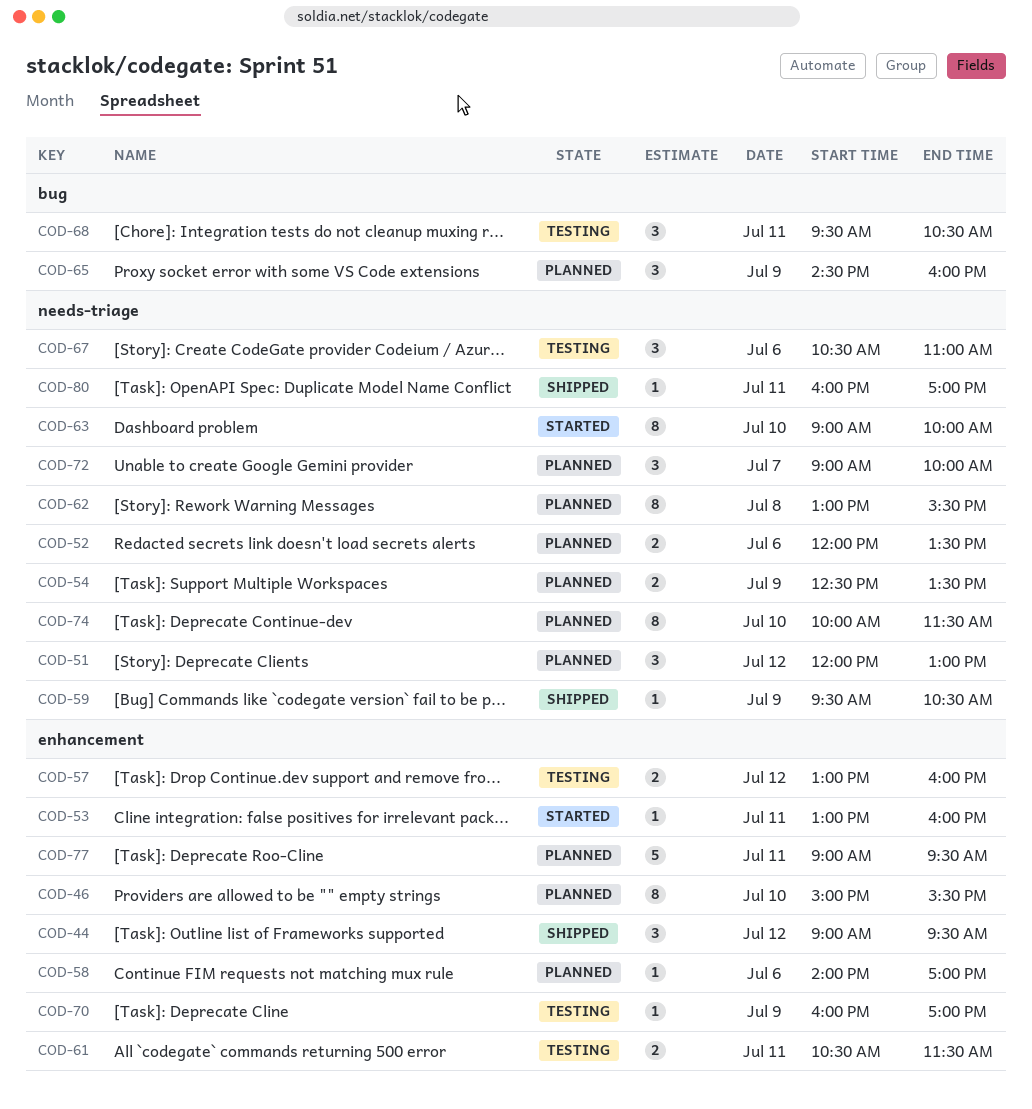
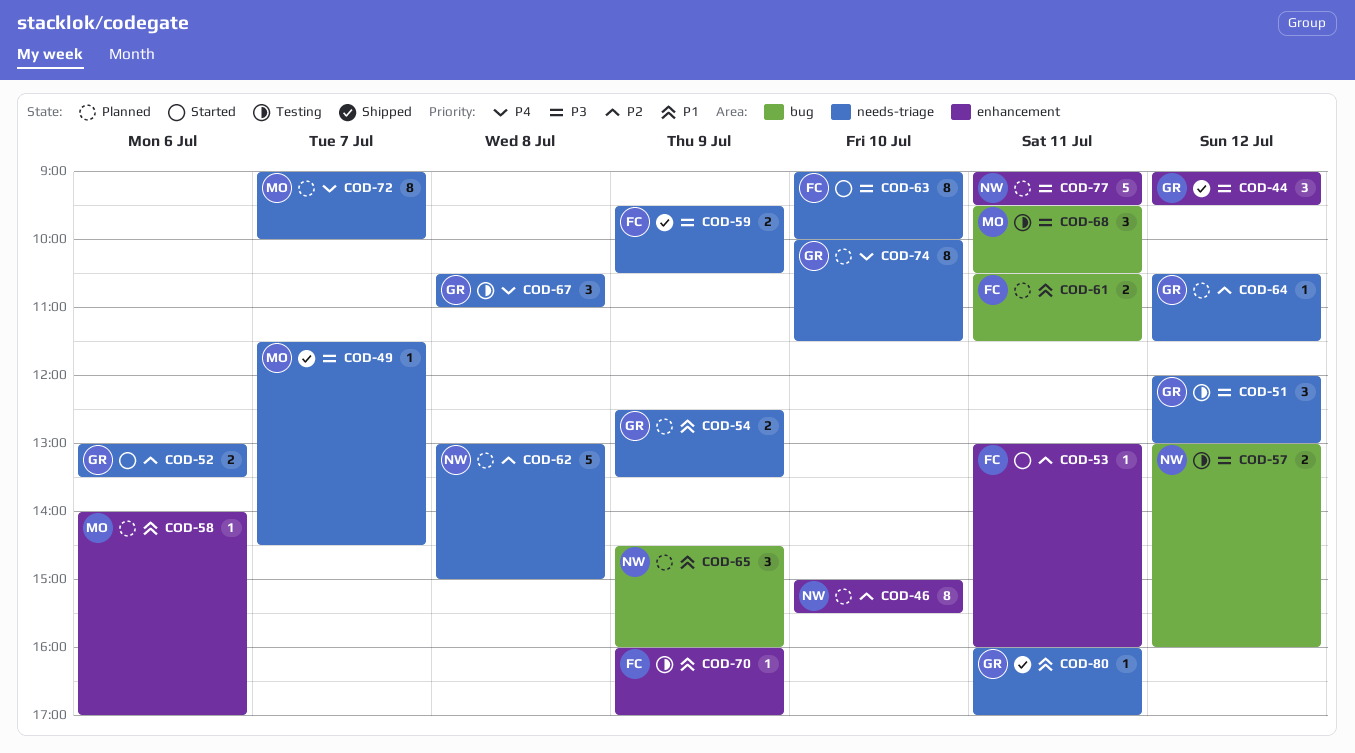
COD-49: none -> present
COD-51, status: Planned -> Testing
COD-52, status: Planned -> Started
COD-52, begins: 12:00 -> 13:00
COD-57, label: enhancement -> bug
COD-59, estimate: 1 -> 2
COD-61, status: Testing -> Planned
COD-61, label: enhancement -> bug
COD-62, estimate: 8 -> 5
COD-62, ends: 15:30 -> 15:00
COD-64: none -> present
COD-67, day: Jul 6 -> Jul 8
COD-72, estimate: 3 -> 8

